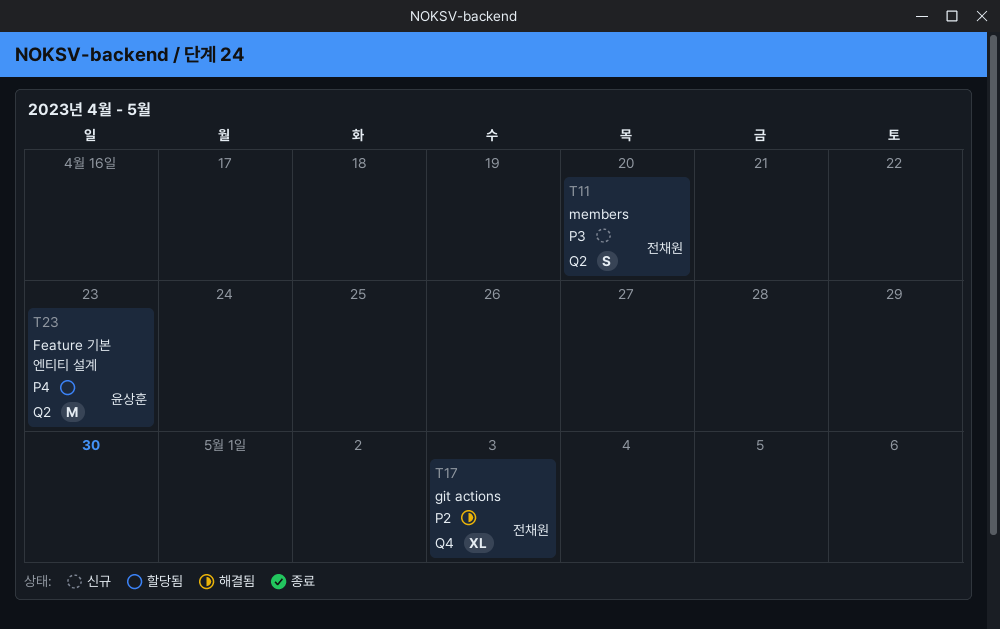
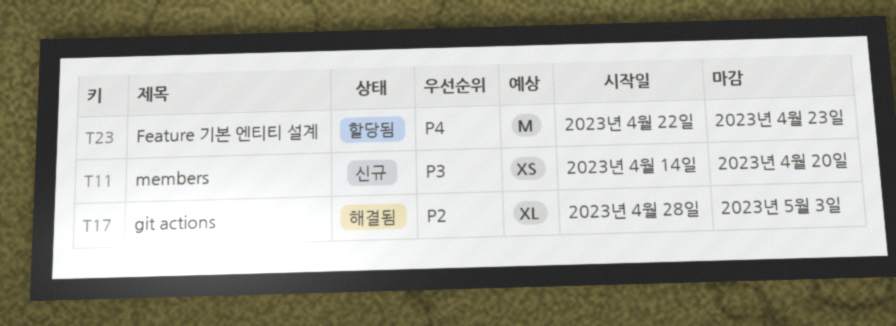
T11, estimate: S -> XS

